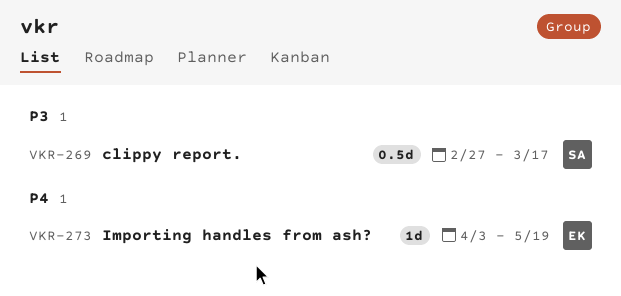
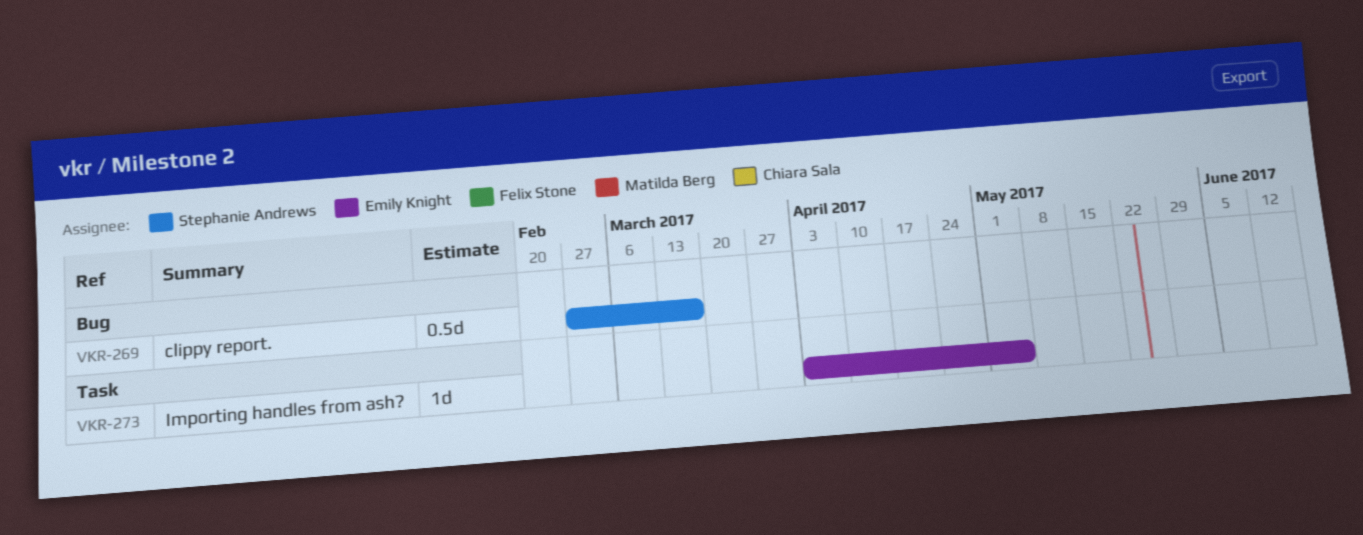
VKR-273, due: May 19 -> May 5

